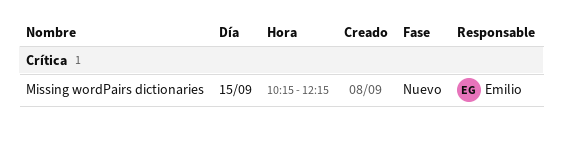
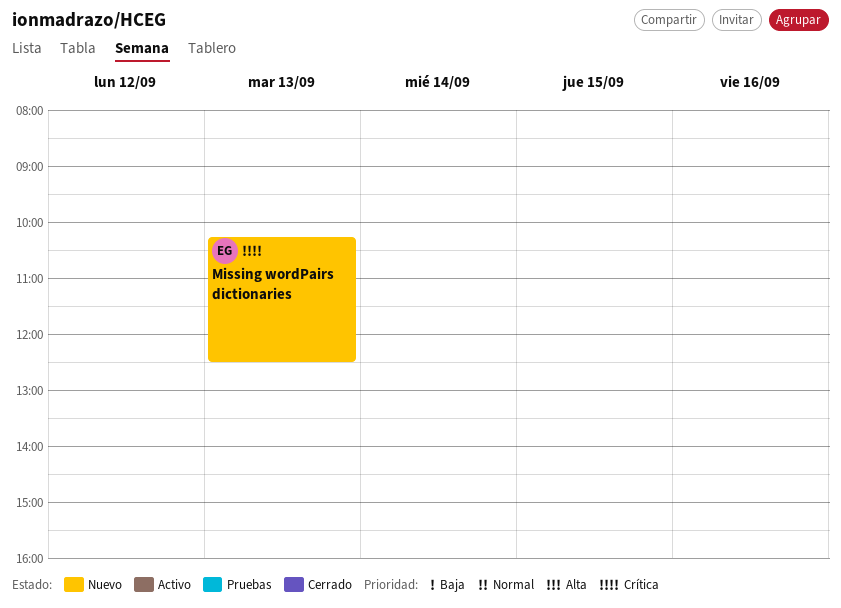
Missing wordPairs dictionaries, day: Sep 15 -> Sep 13
Missing wordPairs dictionaries, ends: 12:15 -> 12:30

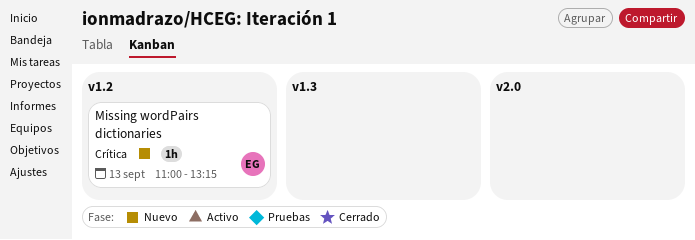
Missing wordPairs dictionaries, begins: 10:15 -> 11:00
Missing wordPairs dictionaries, ends: 12:30 -> 13:15

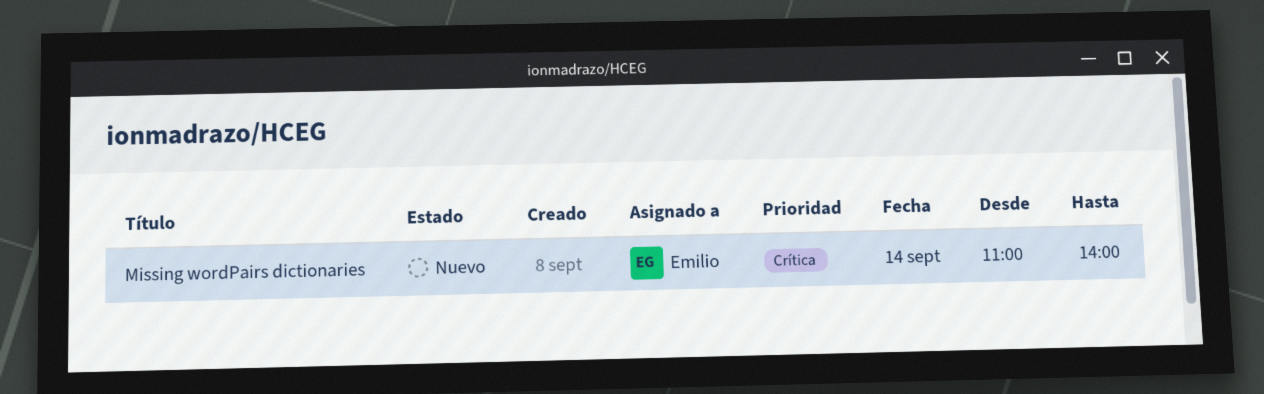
Missing wordPairs dictionaries, day: Sep 13 -> Sep 14
Missing wordPairs dictionaries, ends: 13:15 -> 14:00

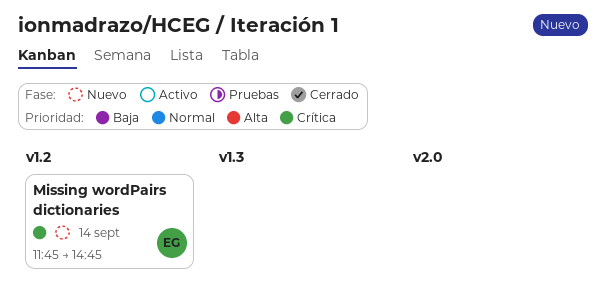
Missing wordPairs dictionaries, begins: 11:00 -> 11:45
Missing wordPairs dictionaries, ends: 14:00 -> 14:45

